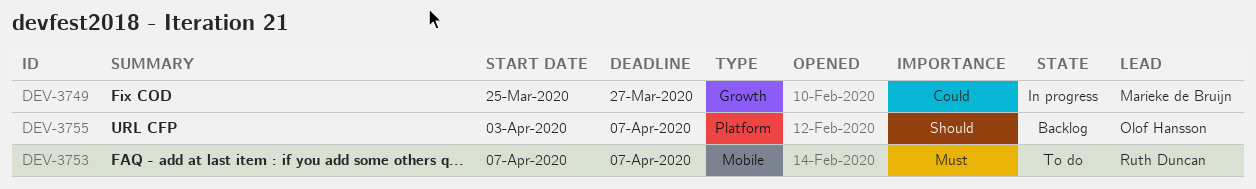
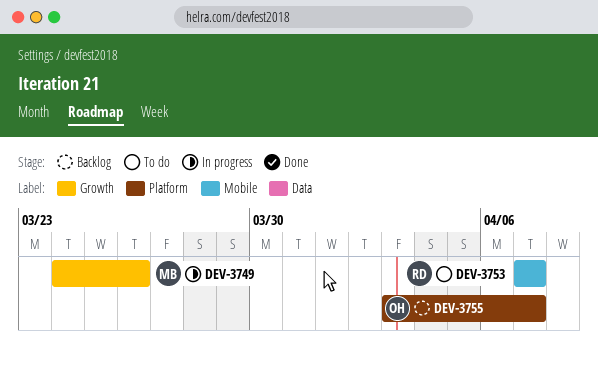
DEV-3749, start: Mar 25 -> Mar 24
DEV-3749, due: Mar 27 -> Mar 26

